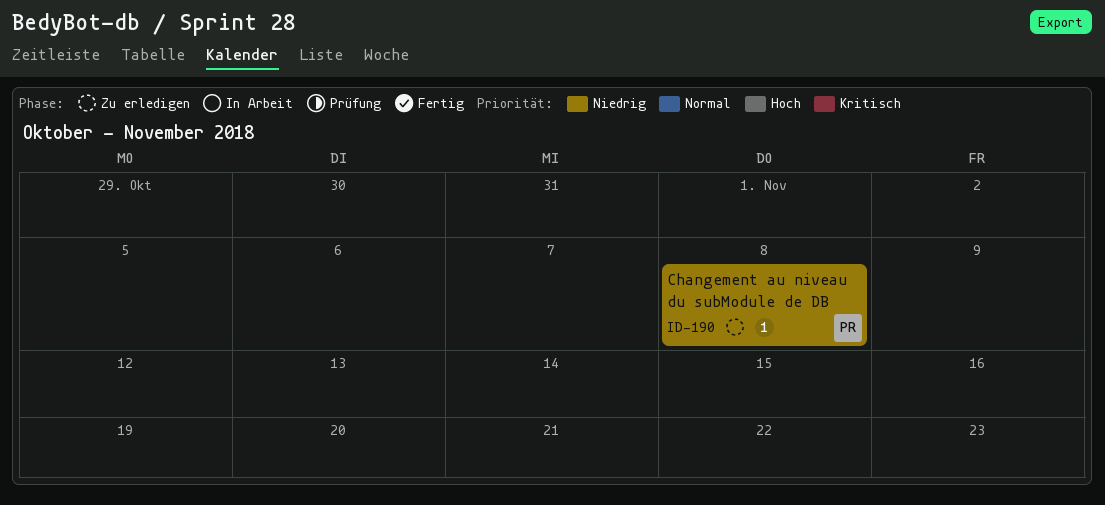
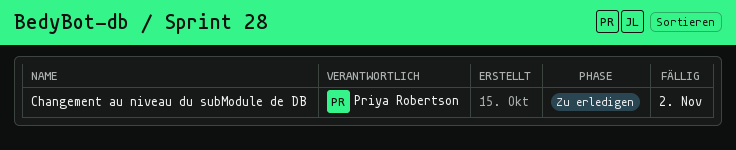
Changement au niveau du subModule de DB, due: Nov 8 -> Nov 2

